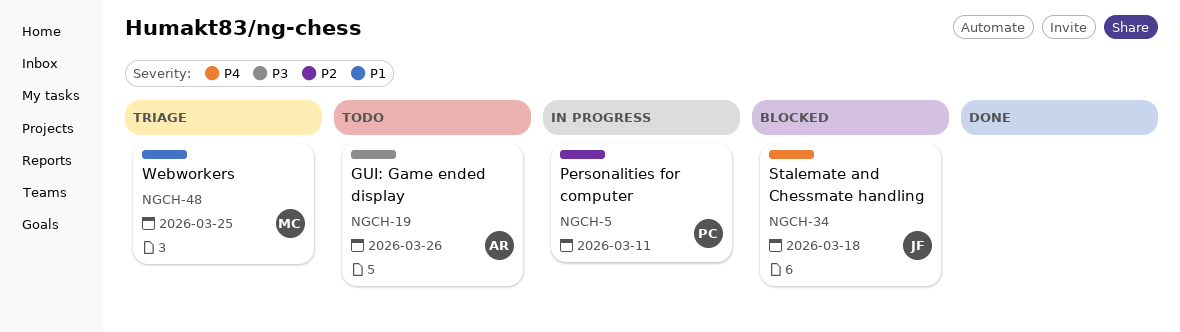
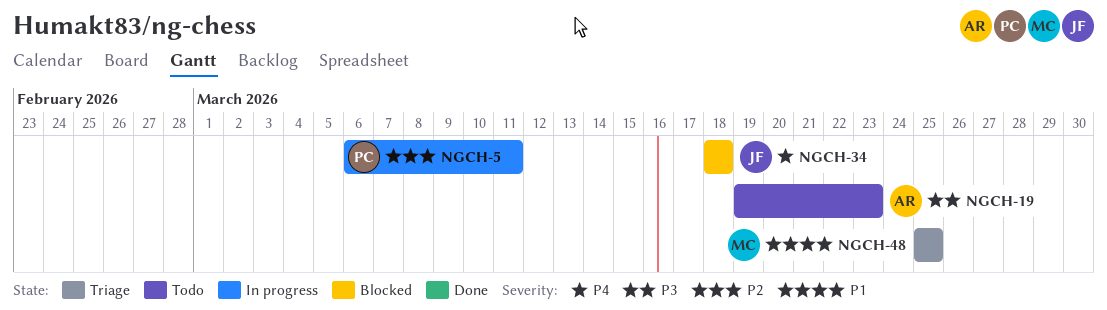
NGCH-19, due: Mar 26 -> Mar 23

